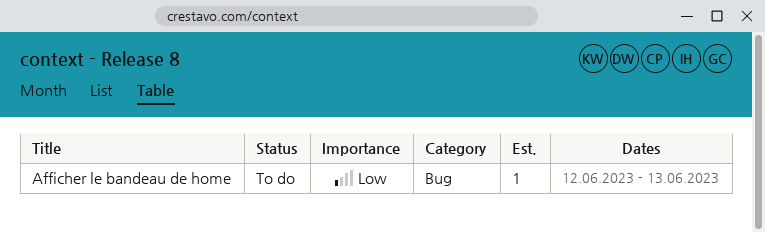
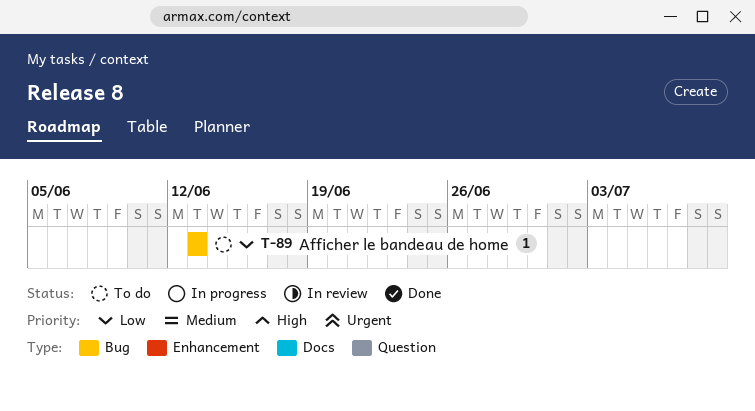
Afficher le bandeau de home, start: Jun 12 -> Jun 13

